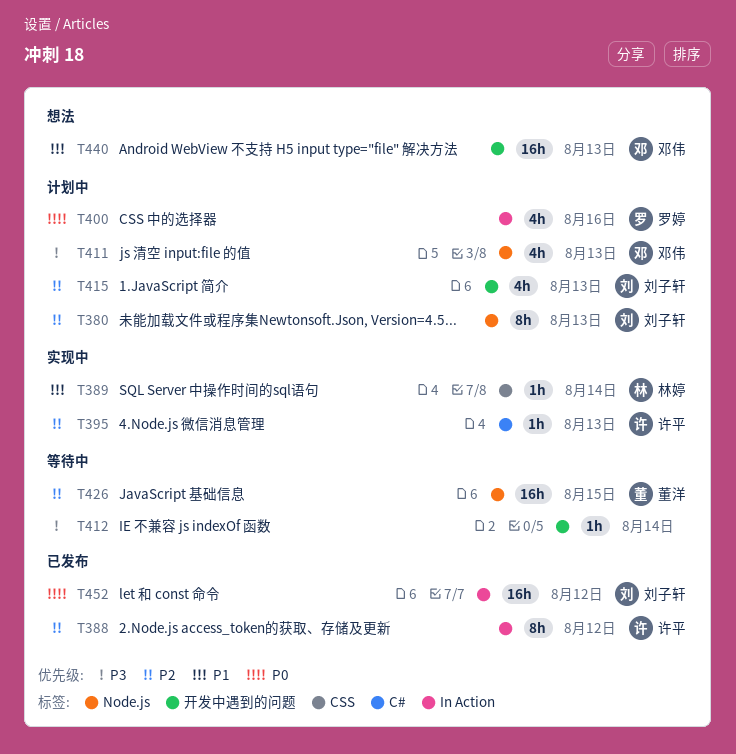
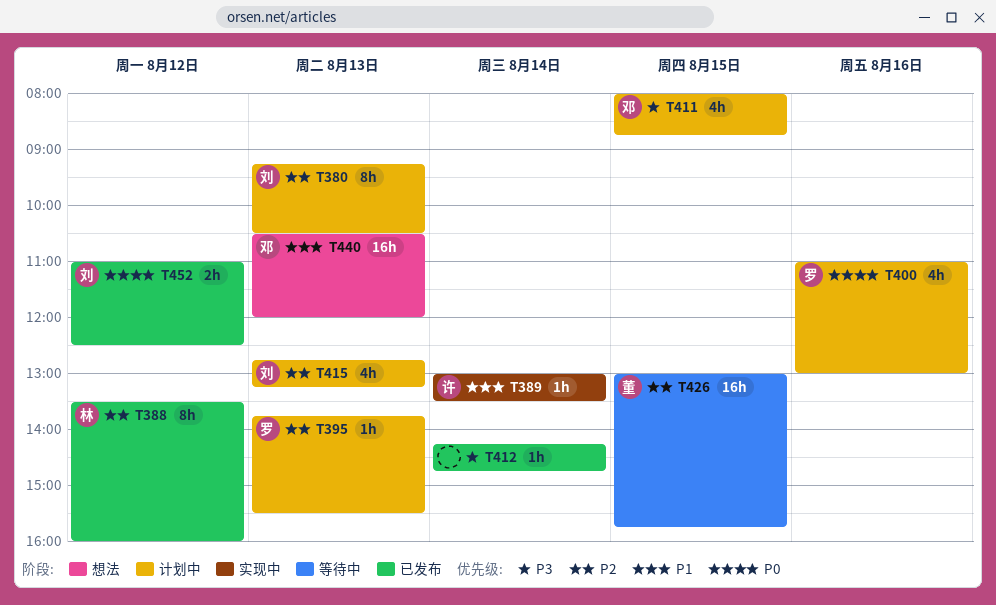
T388, owner: 许平 -> 林婷
T389, owner: 林婷 -> 许平
T395, status: 实现中 -> 计划中
T395, owner: 许平 -> 罗婷
T411, day: Aug 13 -> Aug 15
T412, status: 等待中 -> 已发布
T452, estimate: 16h -> 2h

